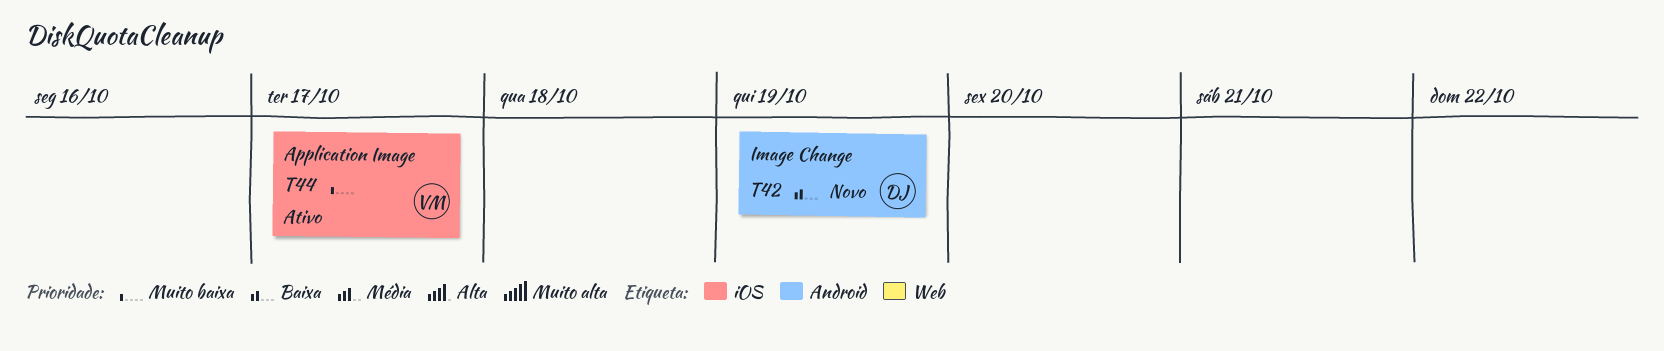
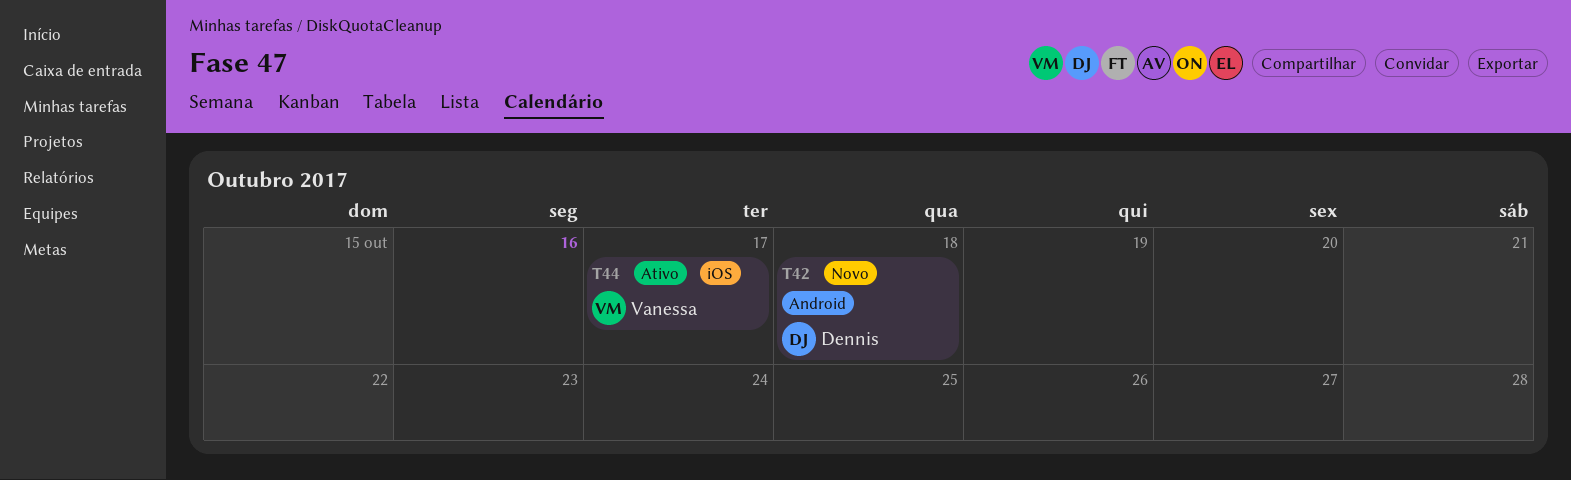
T42, due: Oct 19 -> Oct 18

